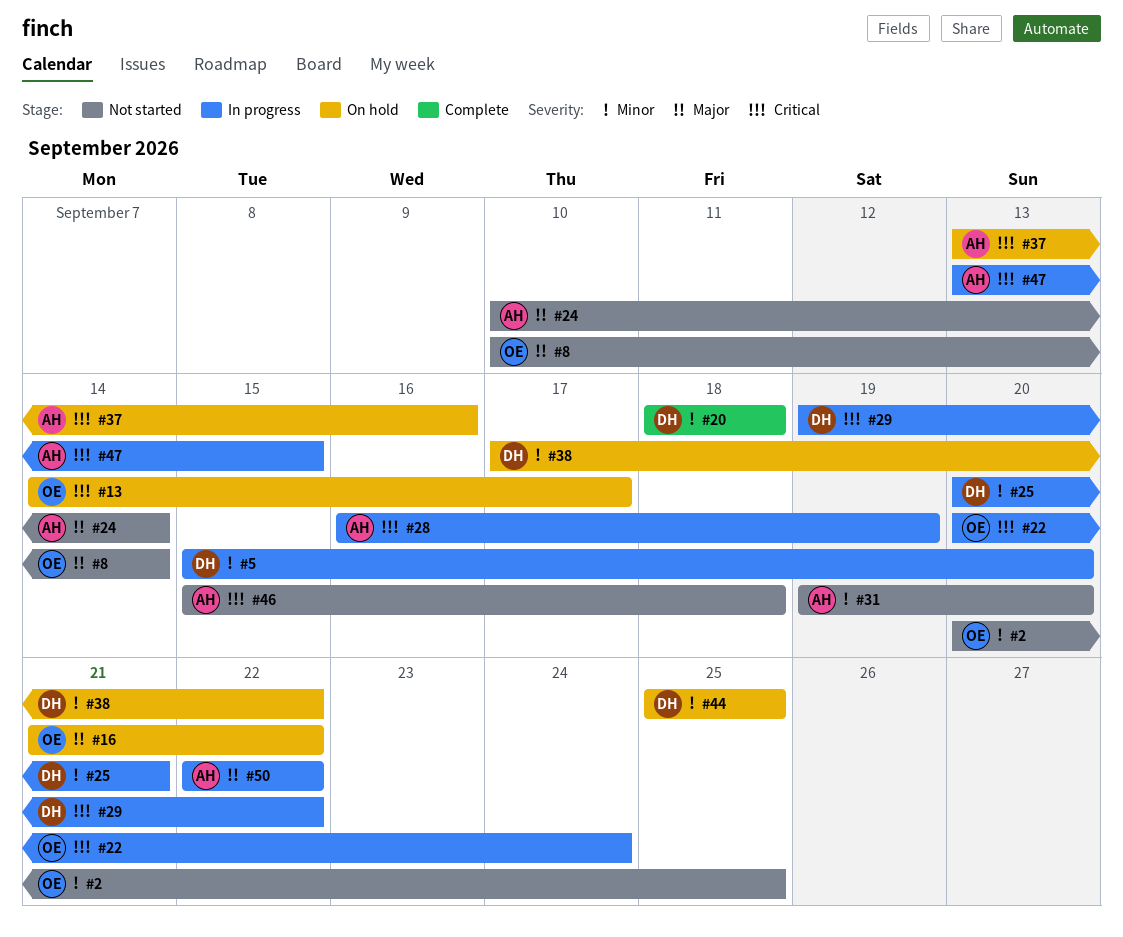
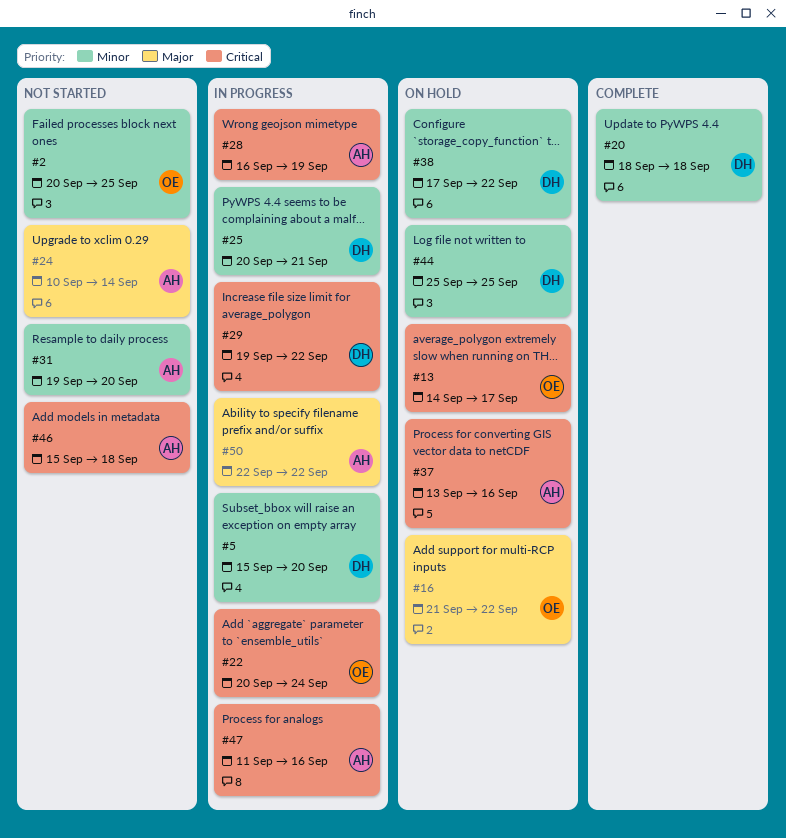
#8: present -> none
#47, start: Sep 13 -> Sep 11
#47, due: Sep 15 -> Sep 16

